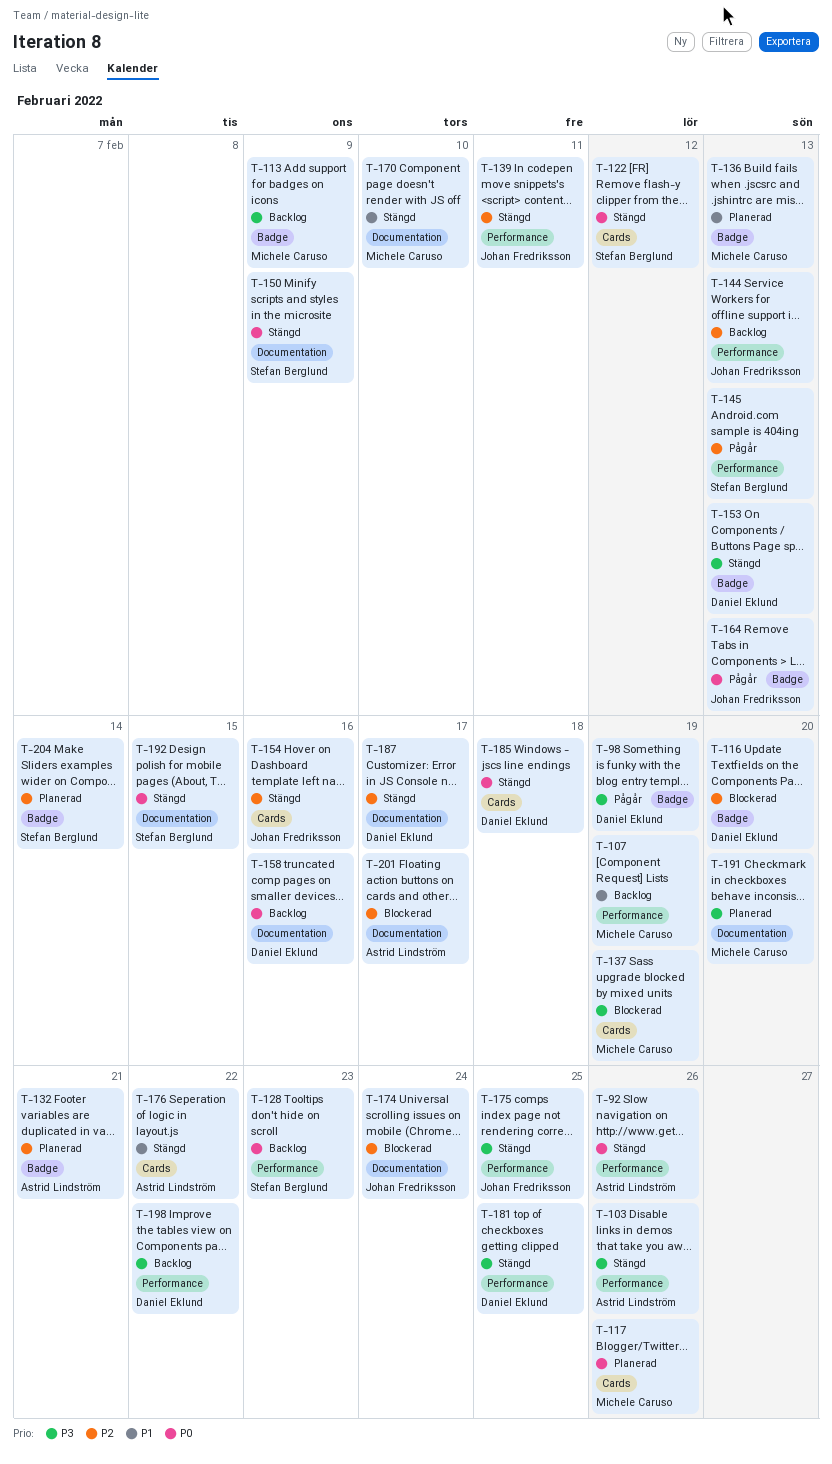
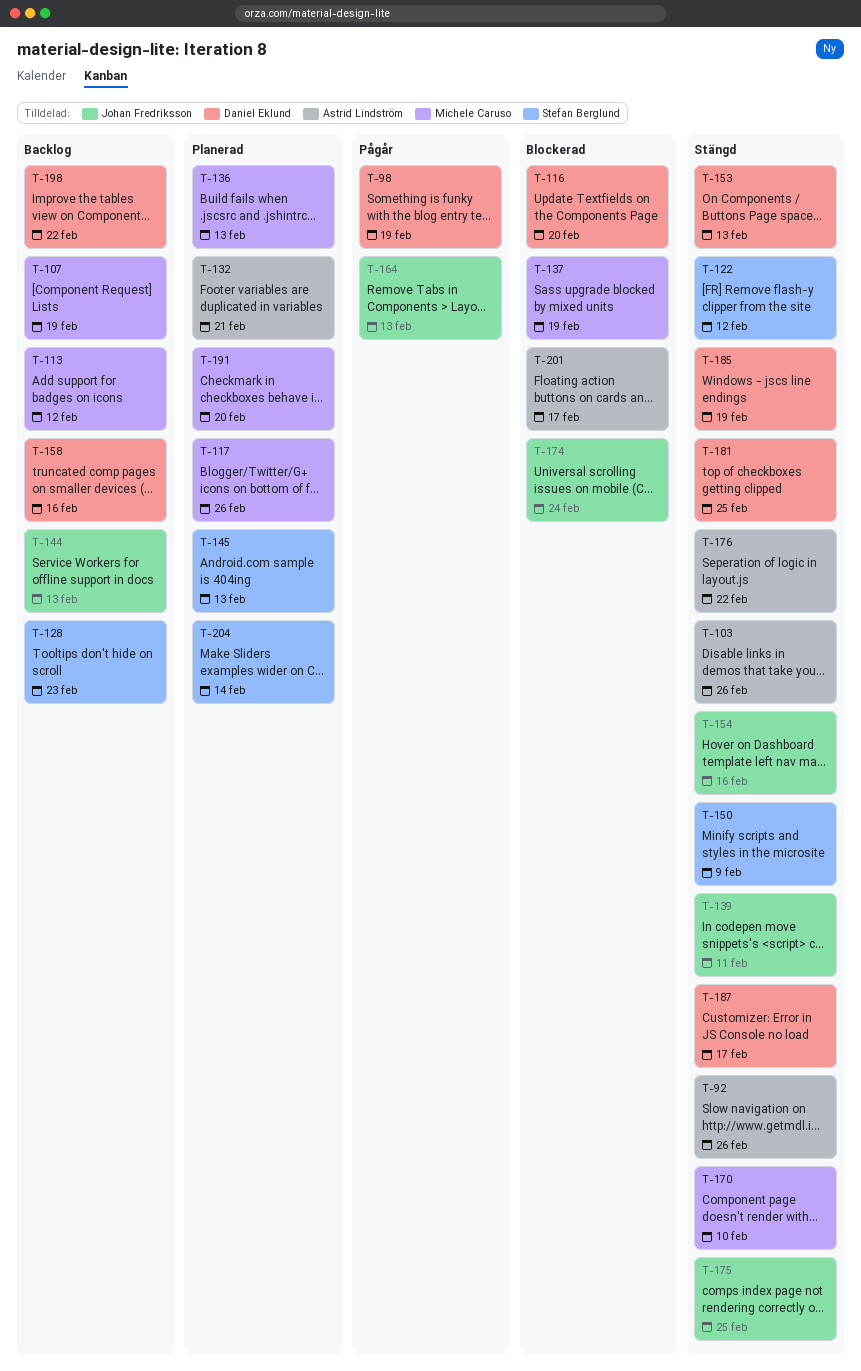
T-113, due: Feb 9 -> Feb 12
T-145, status: Pågår -> Planerad
T-185, due: Feb 18 -> Feb 19
T-192: present -> none

